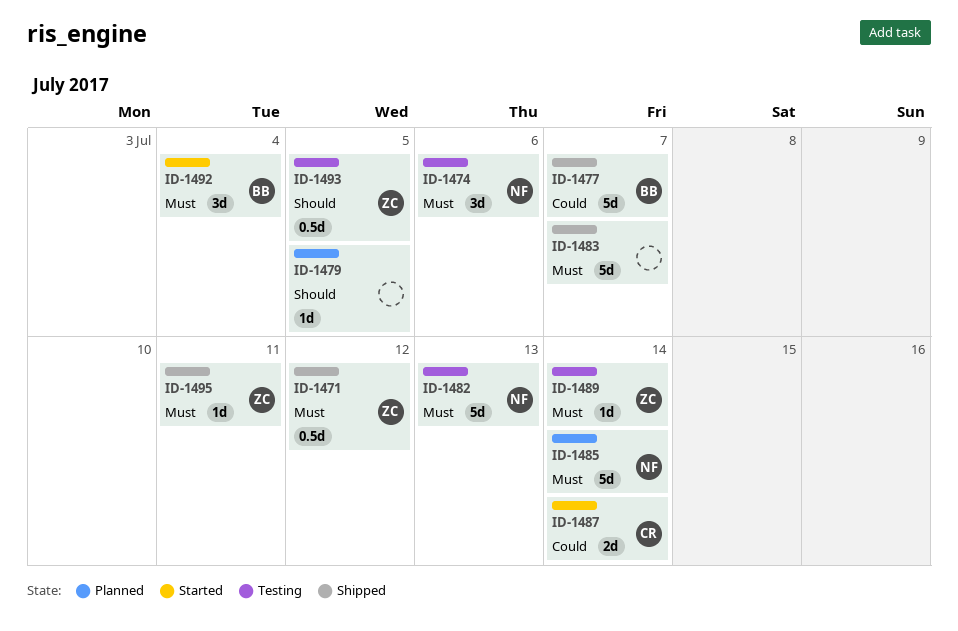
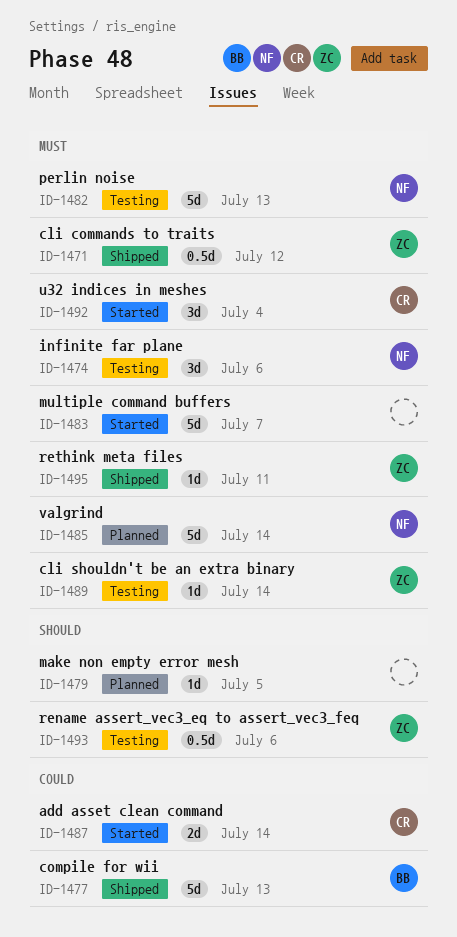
ID-1477, due: Jul 7 -> Jul 13
ID-1483, status: Shipped -> Started
ID-1492, owner: BB -> CR
ID-1493, due: Jul 5 -> Jul 6

